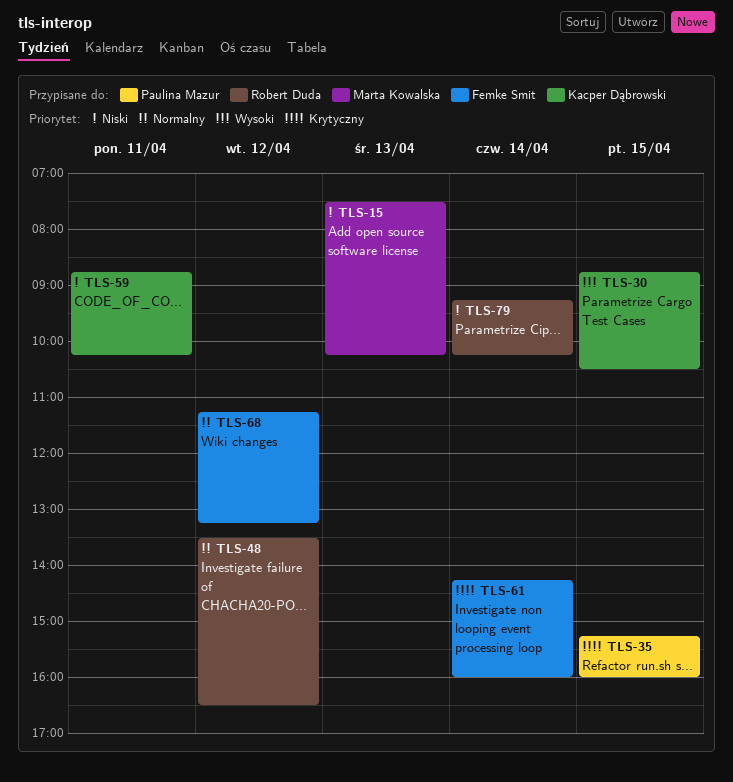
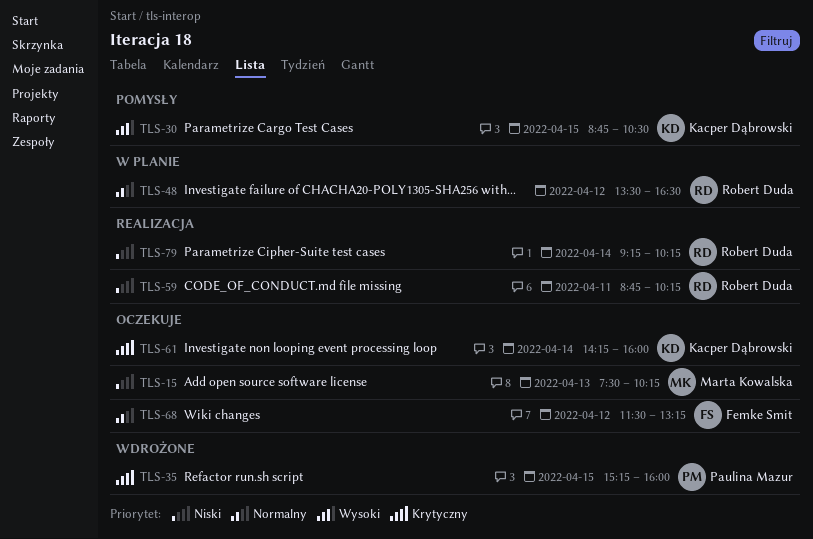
TLS-59, owner: Kacper Dąbrowski -> Robert Duda
TLS-61, owner: Femke Smit -> Kacper Dąbrowski
TLS-68, begins: 11:15 -> 11:30

